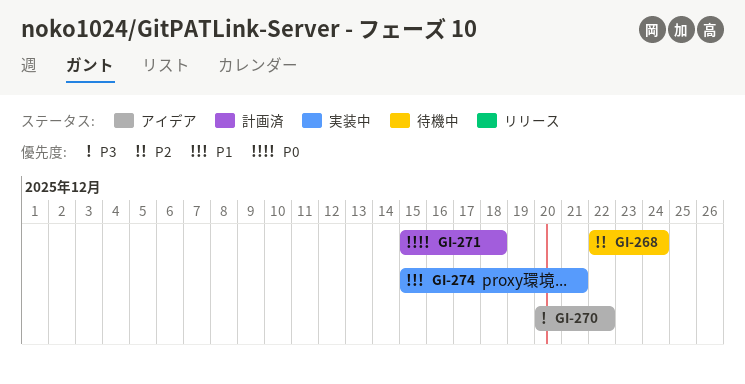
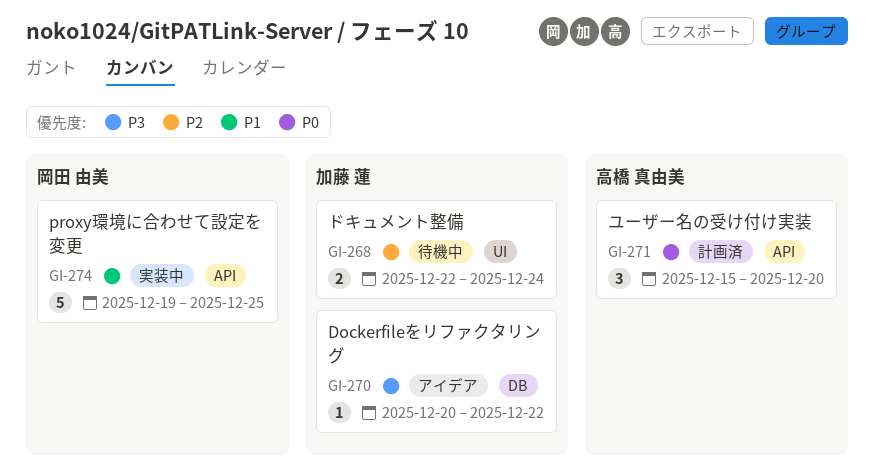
GI-271, due: Dec 18 -> Dec 20
GI-274, start: Dec 15 -> Dec 19
GI-274, due: Dec 21 -> Dec 25

